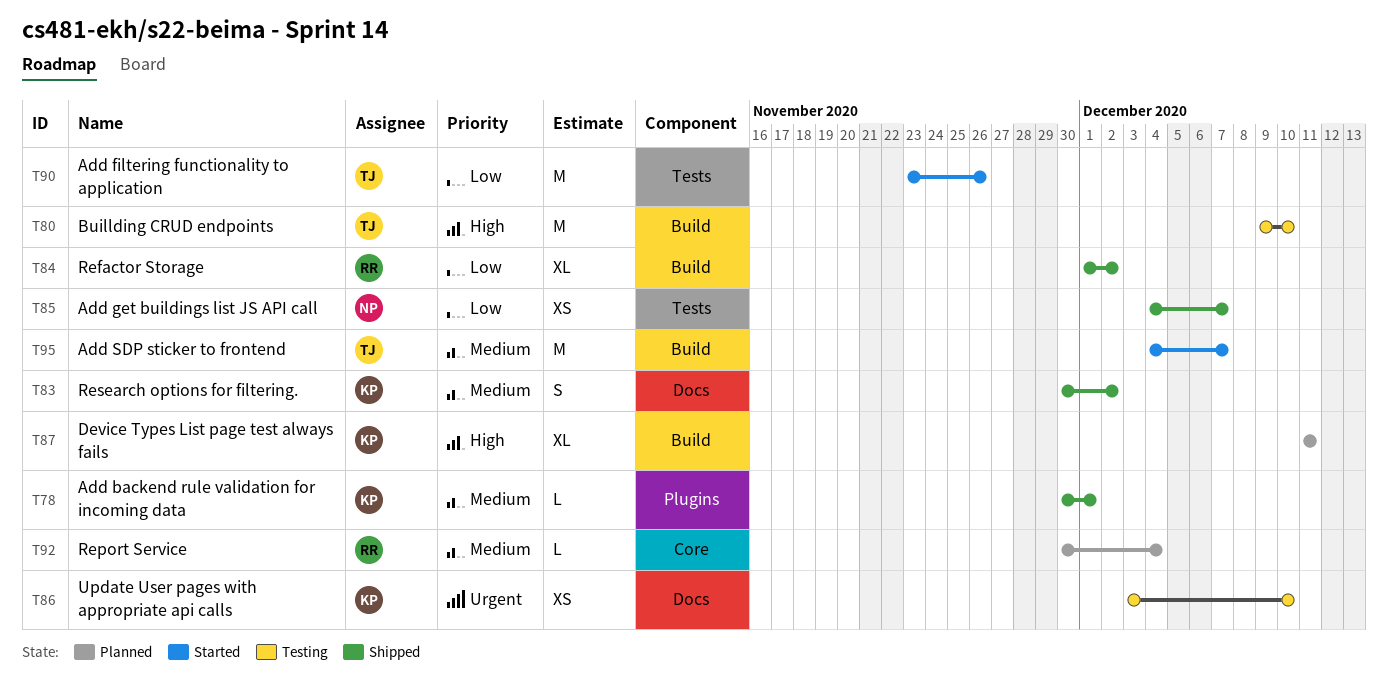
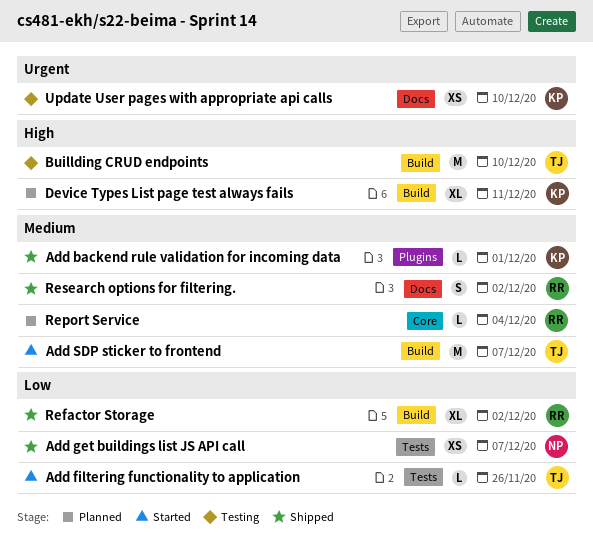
Add filtering functionality to application, estimate: M -> L
Research options for filtering., owner: KP -> RR

